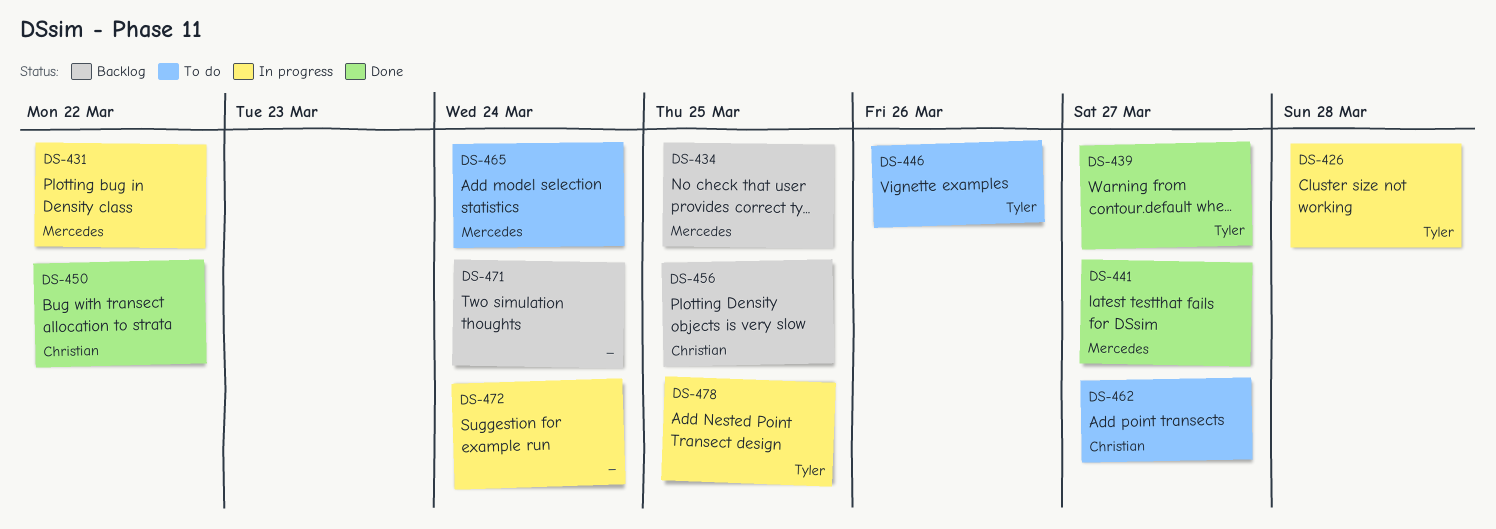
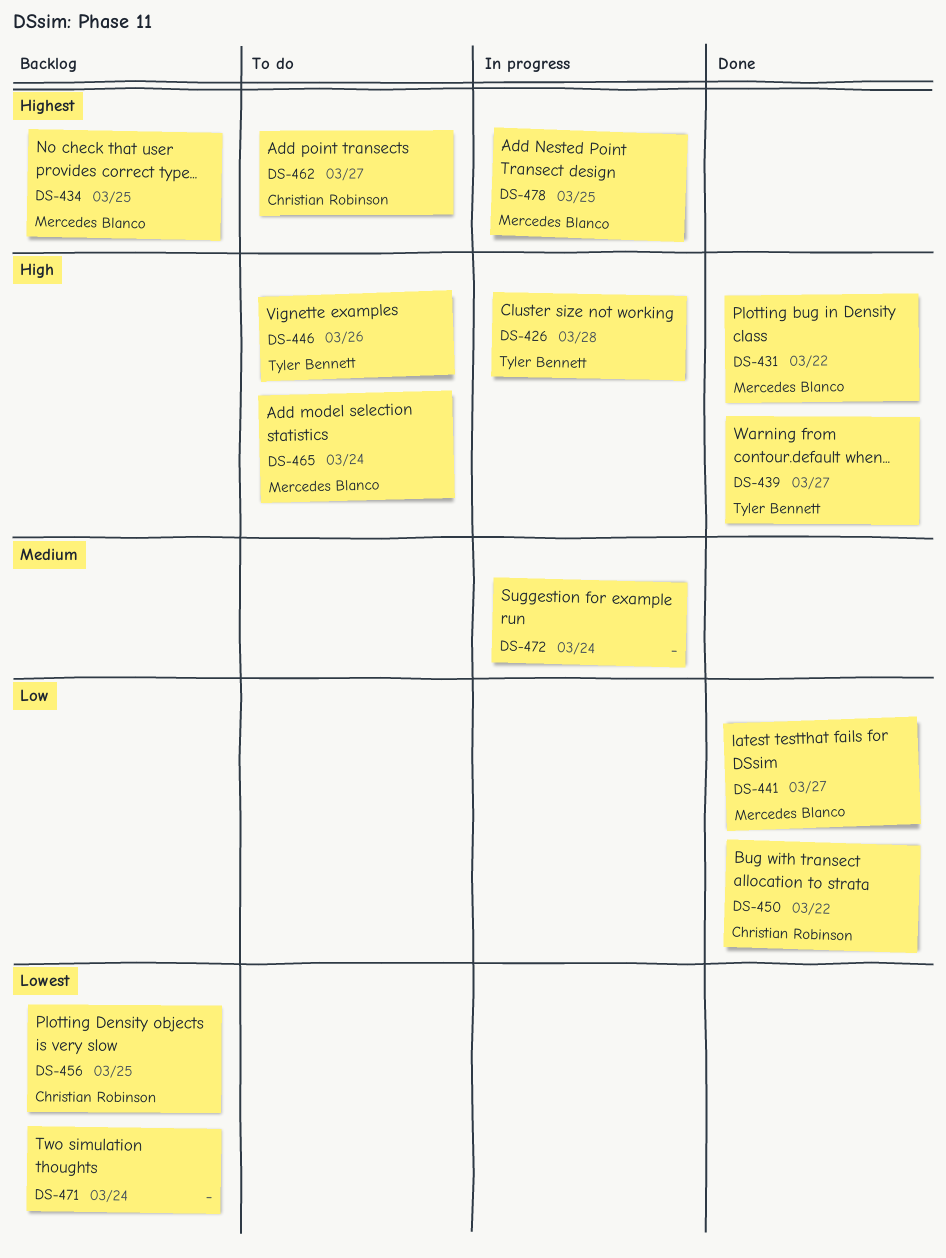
DS-431, status: In progress -> Done
DS-478, owner: Tyler Bennett -> Mercedes Blanco

